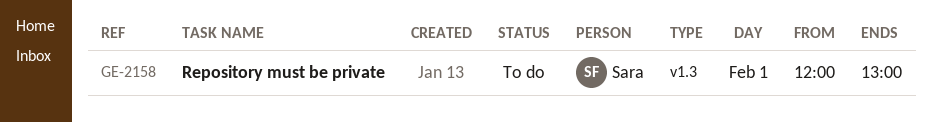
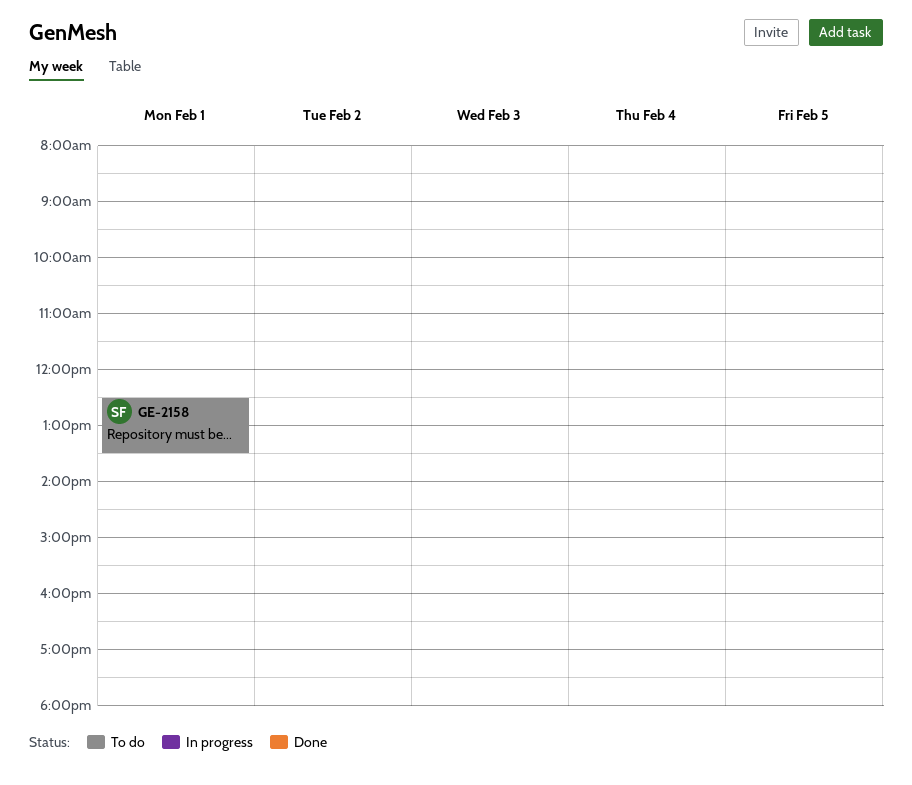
GE-2158, begins: 12:00 -> 12:30
GE-2158, ends: 13:00 -> 13:30

